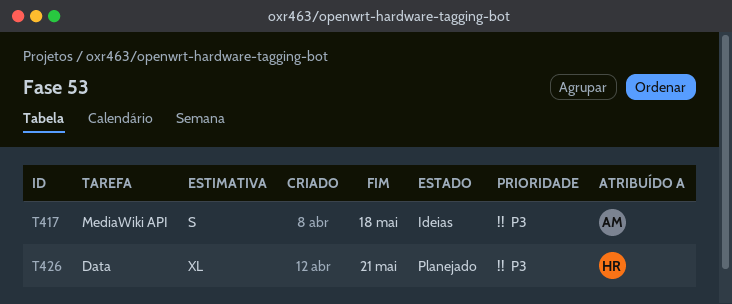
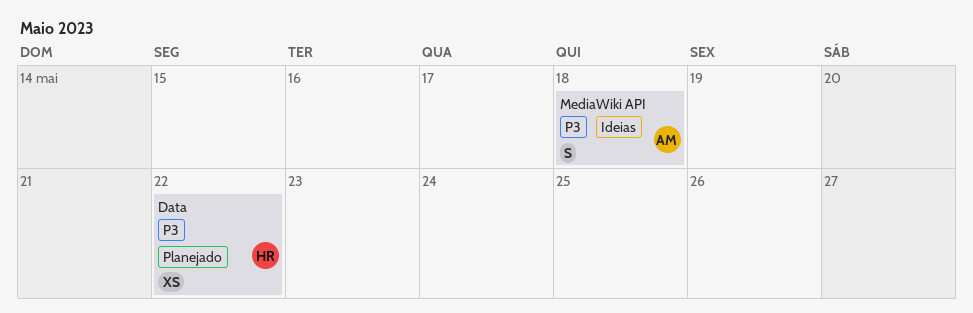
Data, estimate: XL -> XS
Data, due: May 21 -> May 22

